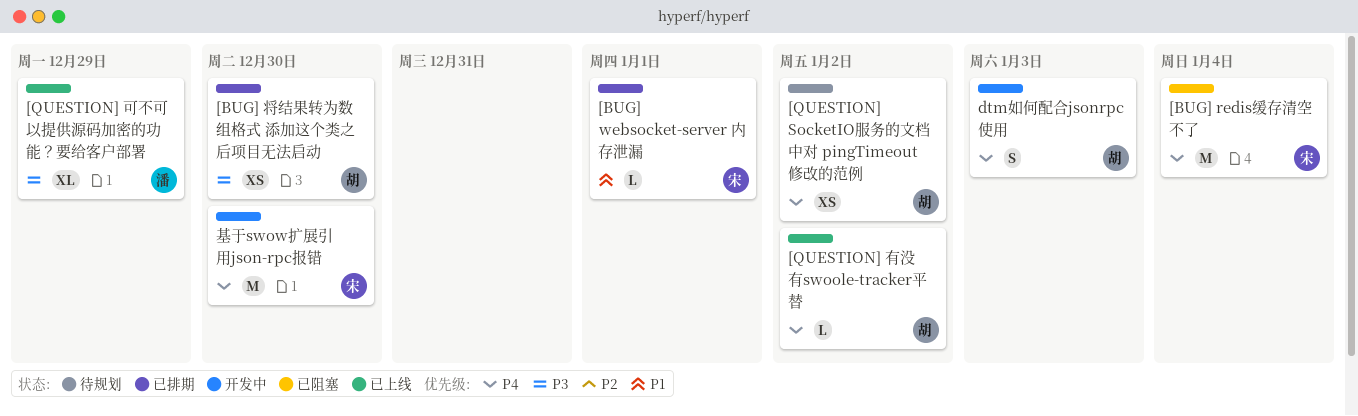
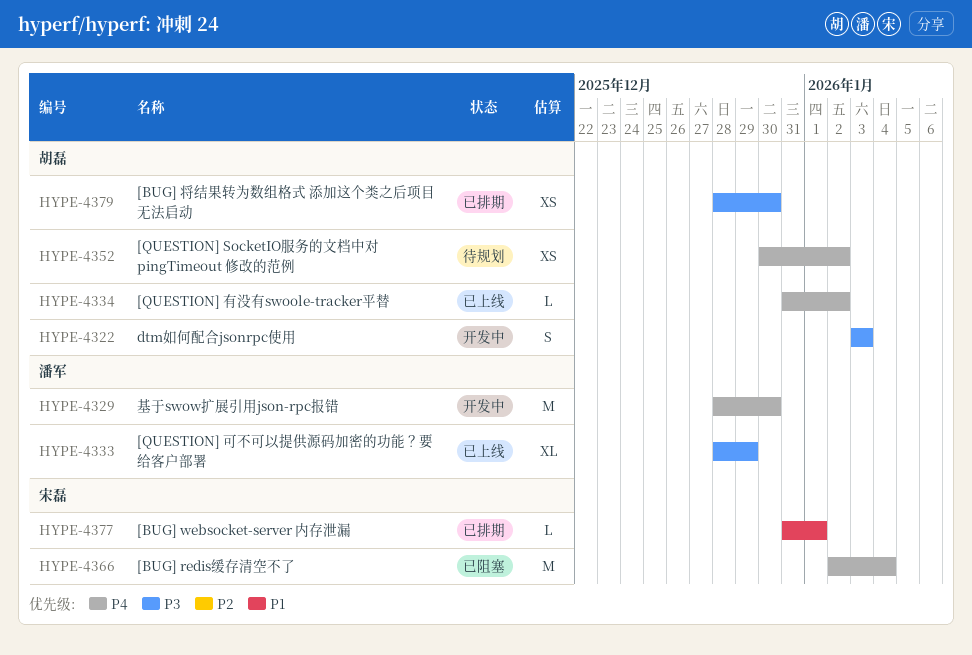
dtm如何配合jsonrpc使用, priority: P4 -> P3
基于swow扩展引用json-rpc报错, owner: 宋磊 -> 潘军

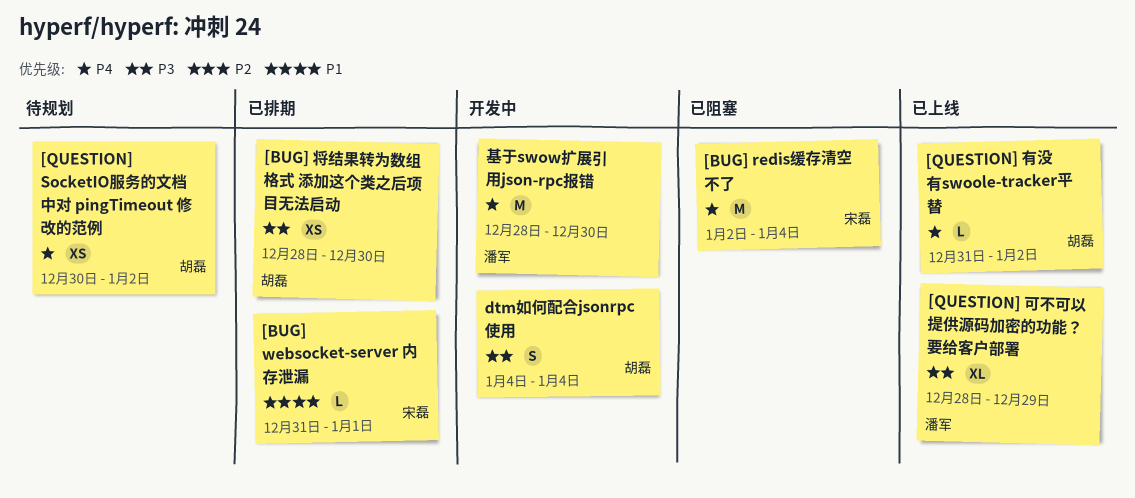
dtm如何配合jsonrpc使用, start: Jan 3 -> Jan 4
dtm如何配合jsonrpc使用, due: Jan 3 -> Jan 4

